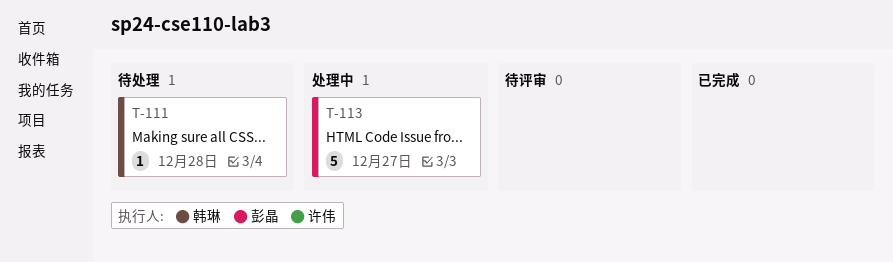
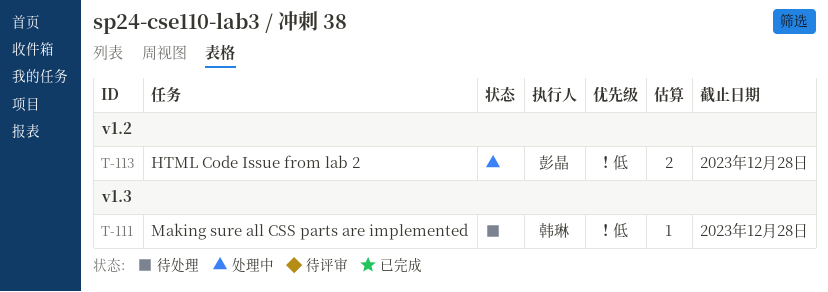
T-113, estimate: 5 -> 2
T-113, due: Dec 27 -> Dec 28

